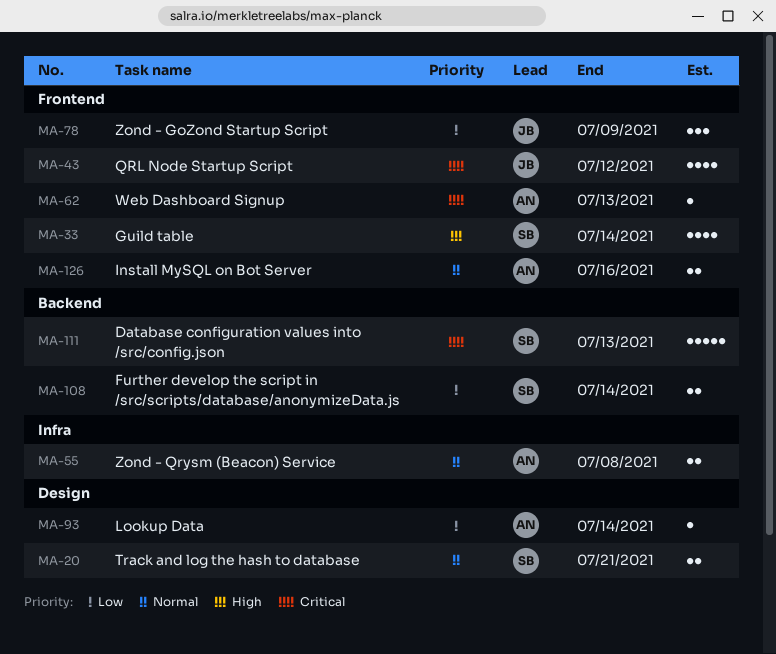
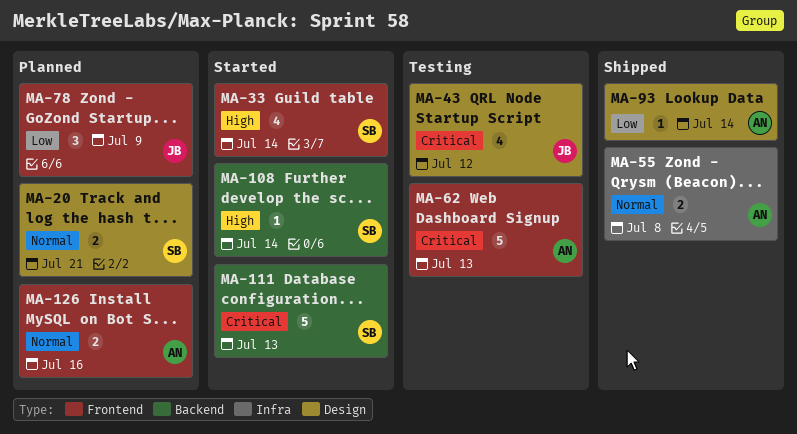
MA-43, label: Frontend -> Design
MA-62, estimate: 1 -> 5
MA-108, priority: Low -> High
MA-108, estimate: 2 -> 1

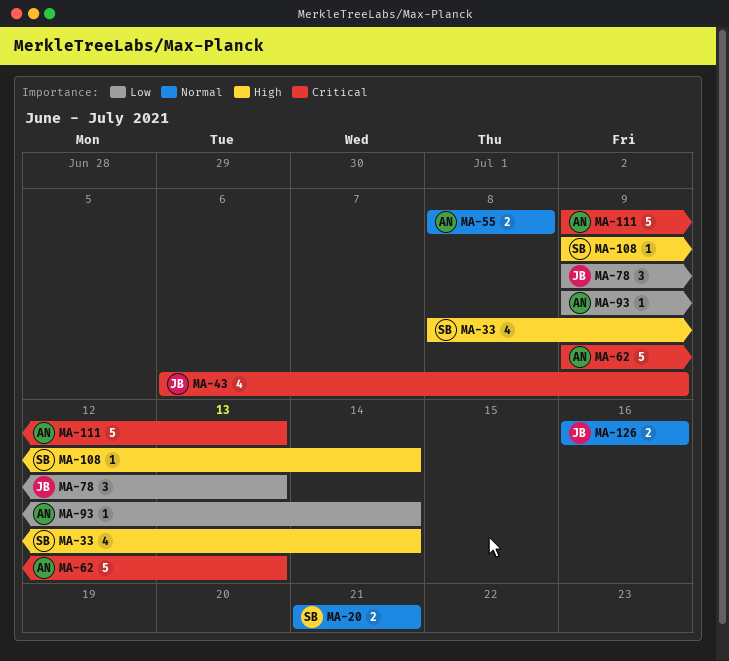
MA-43, due: Jul 12 -> Jul 9
MA-78, due: Jul 9 -> Jul 13
MA-111, owner: SB -> AN
MA-126, owner: AN -> JB

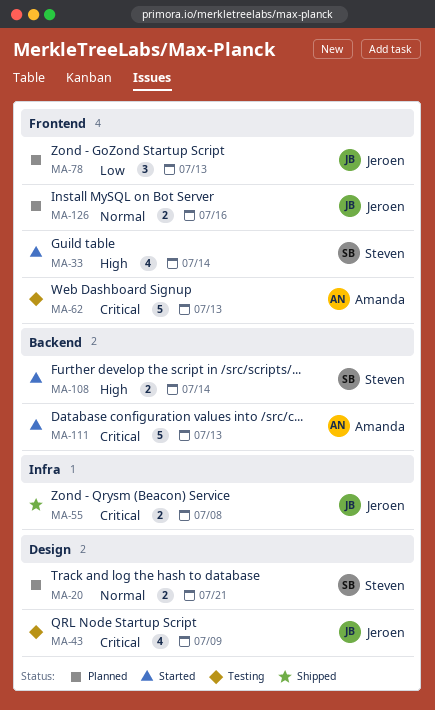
MA-55, owner: Amanda -> Jeroen
MA-55, priority: Normal -> Critical
MA-93: present -> none
MA-108, estimate: 1 -> 2

